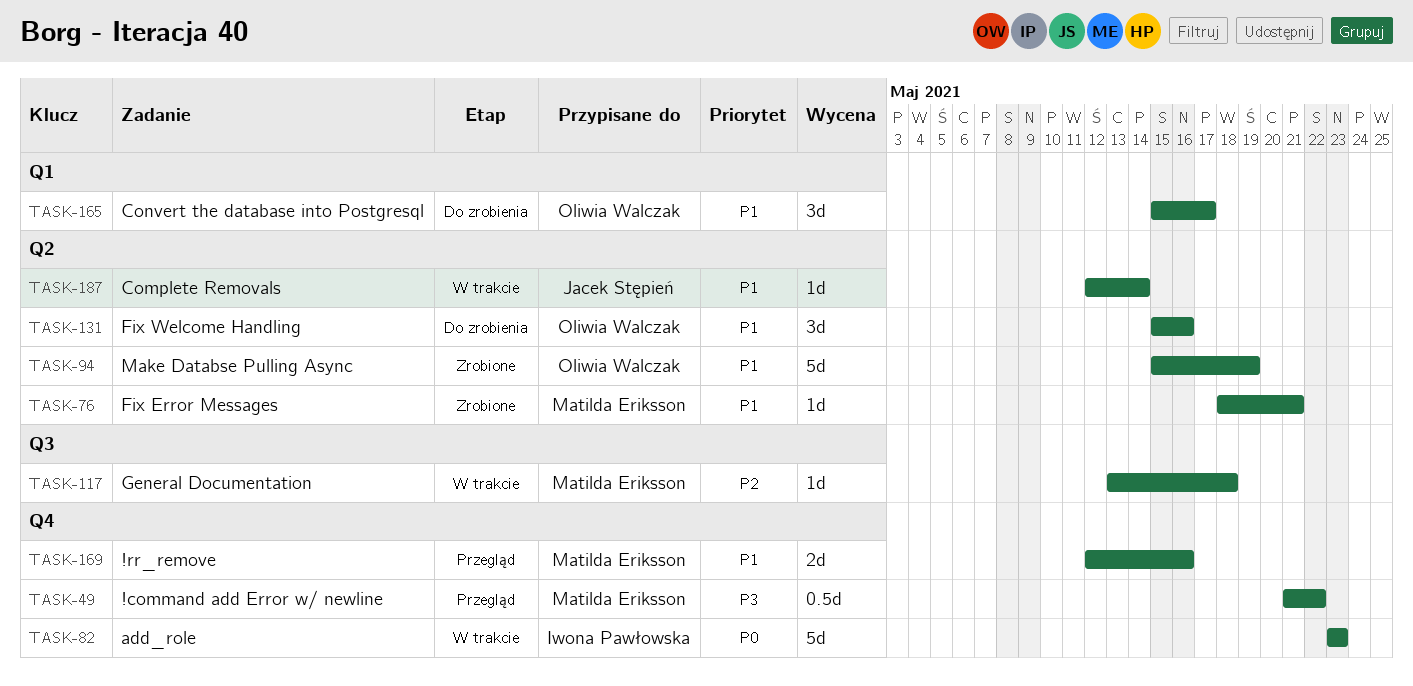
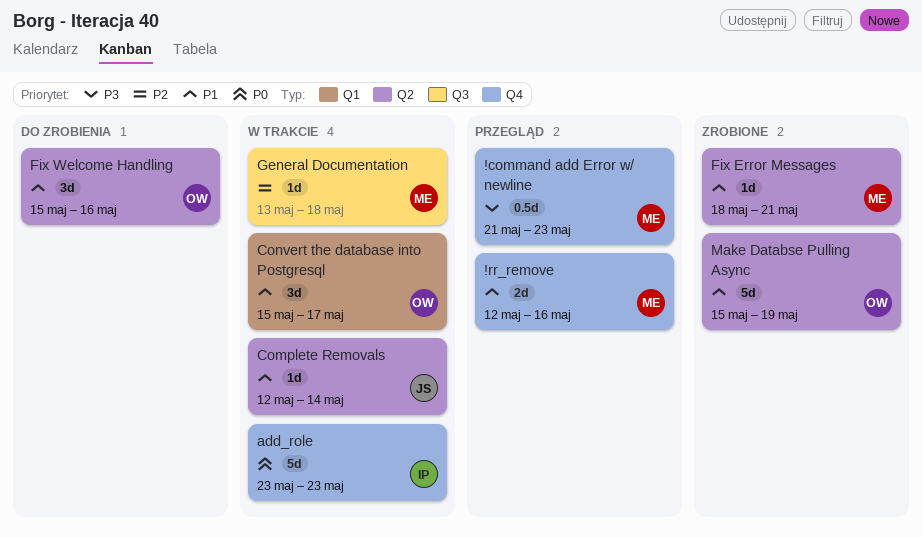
!command add Error w/ newline, due: May 22 -> May 23
Convert the database into Postgresql, status: Do zrobienia -> W trakcie

